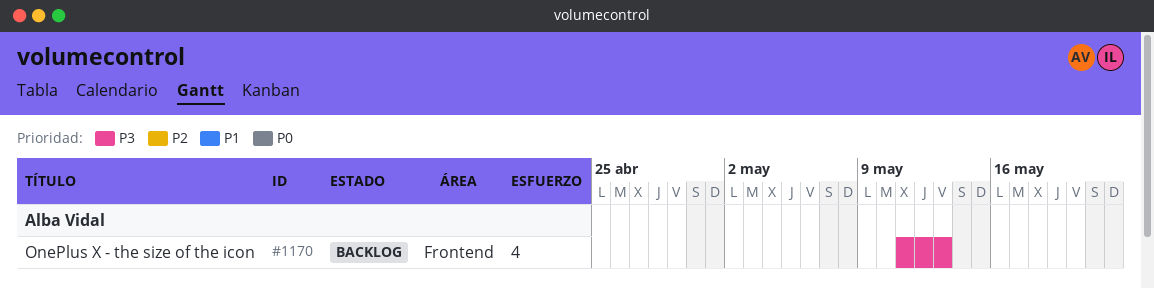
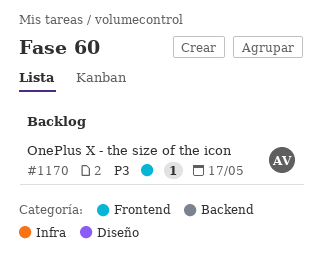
#1170, estimate: 4 -> 1
#1170, due: May 13 -> May 17

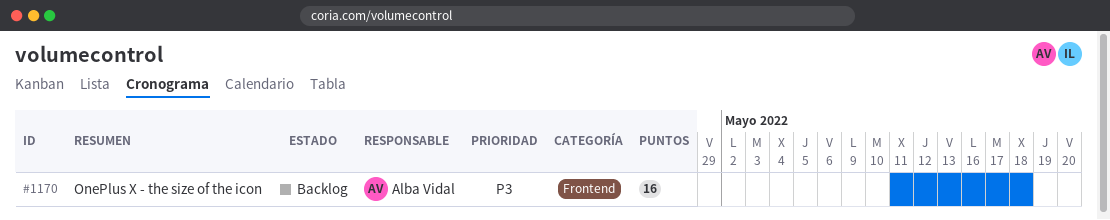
#1170, estimate: 1 -> 16
#1170, due: May 17 -> May 18

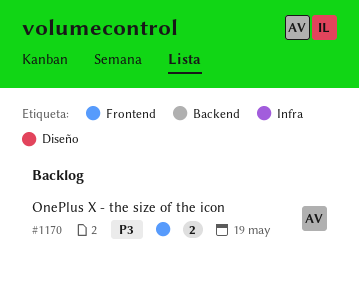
#1170, estimate: 16 -> 2
#1170, due: May 18 -> May 19

